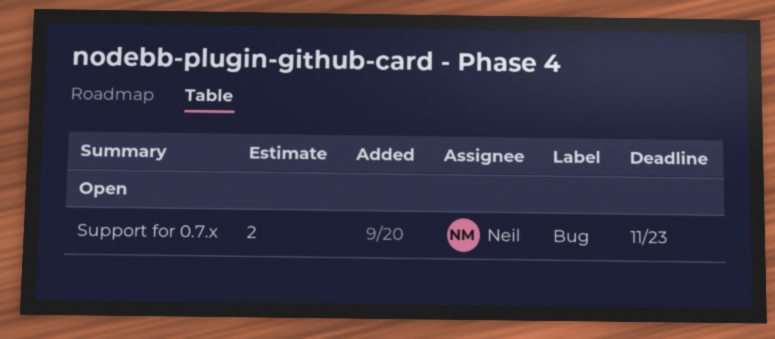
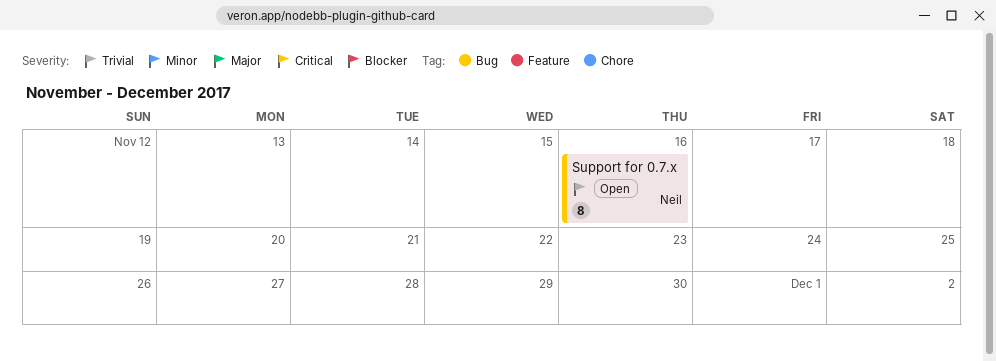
Support for 0.7.x, estimate: 2 -> 8
Support for 0.7.x, due: Nov 23 -> Nov 16

